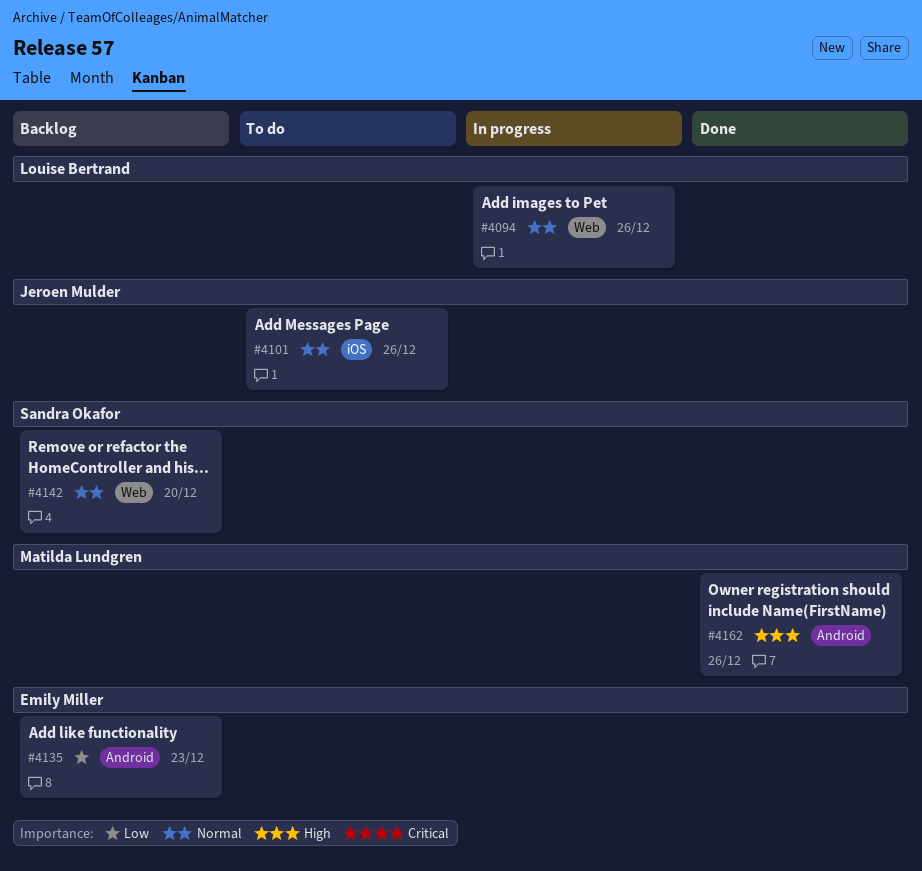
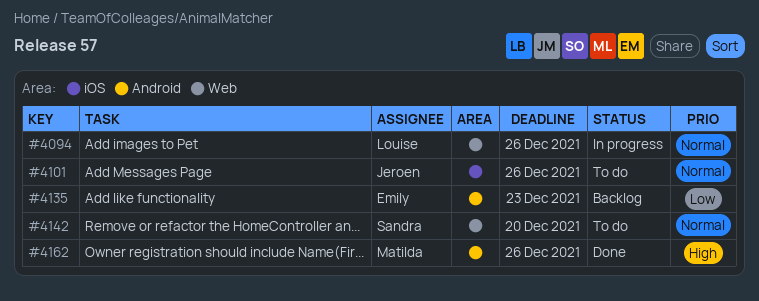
#4142, status: Backlog -> To do

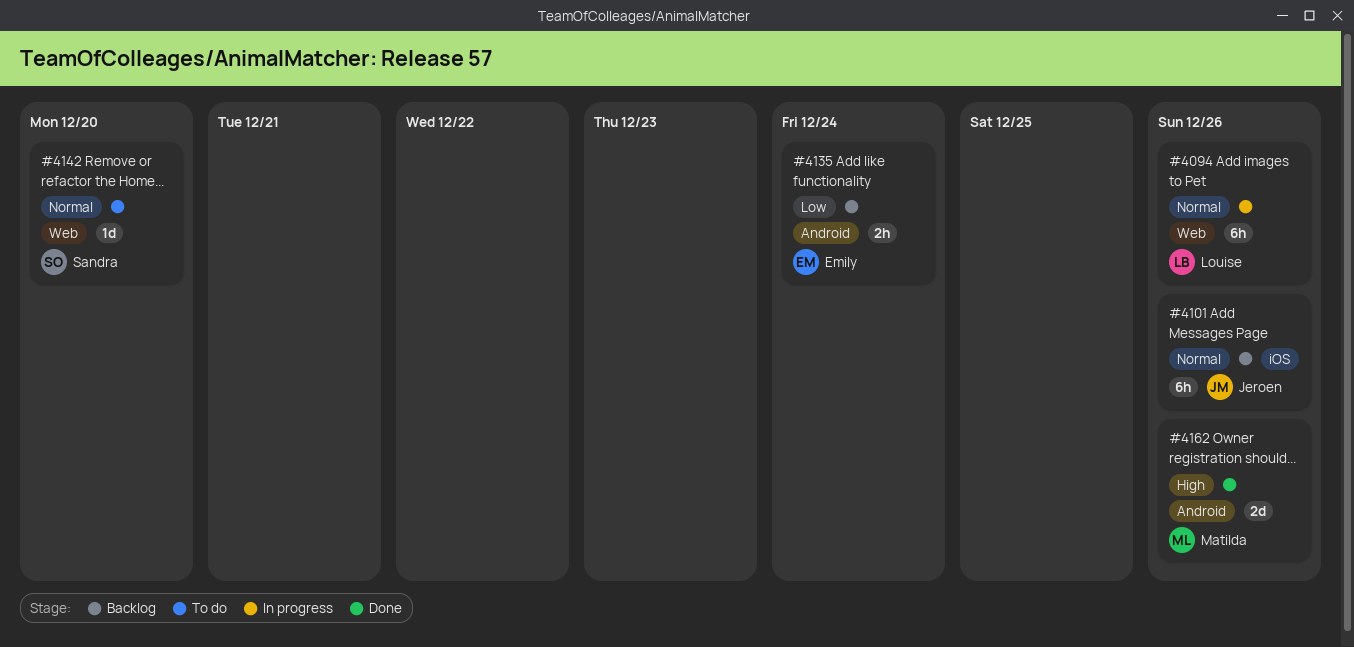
#4101, status: To do -> Backlog
#4135, due: Dec 23 -> Dec 24

